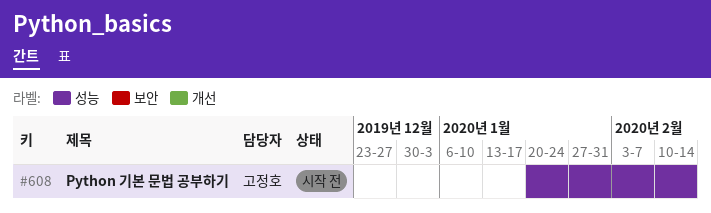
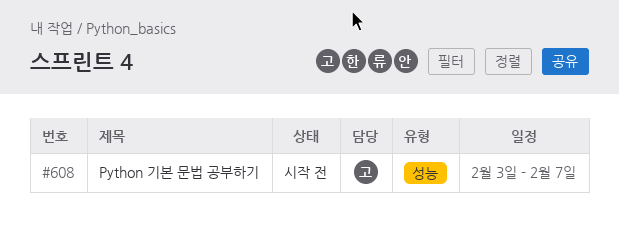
#608, start: Jan 20 -> Feb 3
#608, due: Feb 14 -> Feb 7

